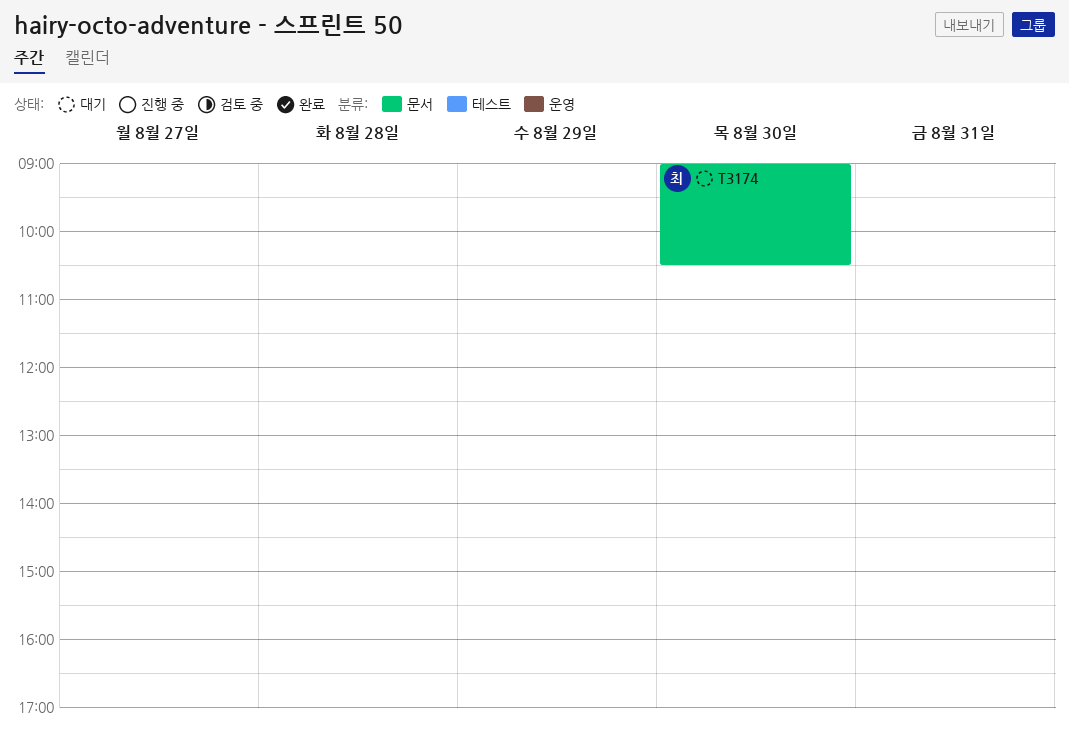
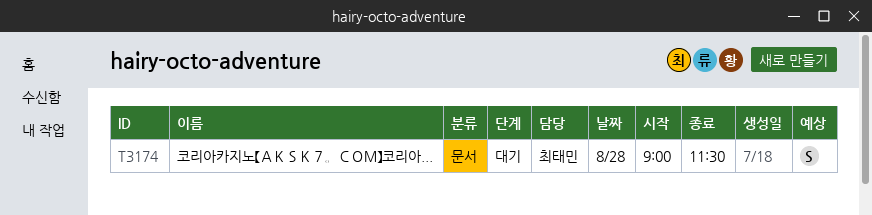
T3174, day: Aug 30 -> Aug 28
T3174, ends: 10:30 -> 11:30

